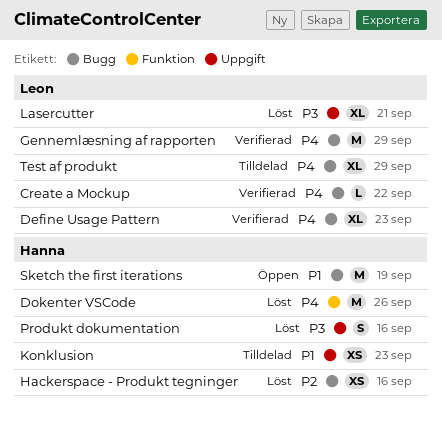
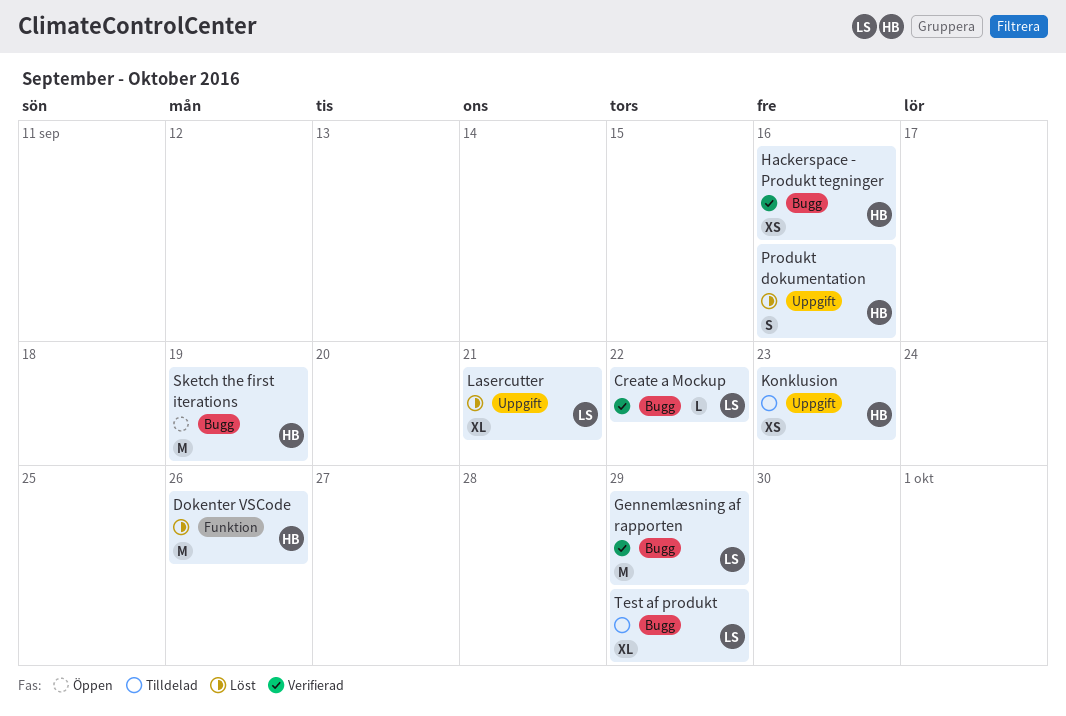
Define Usage Pattern: present -> none
Hackerspace - Produkt tegninger, status: Löst -> Verifierad

